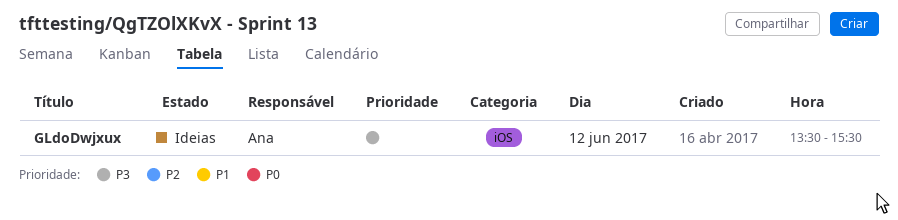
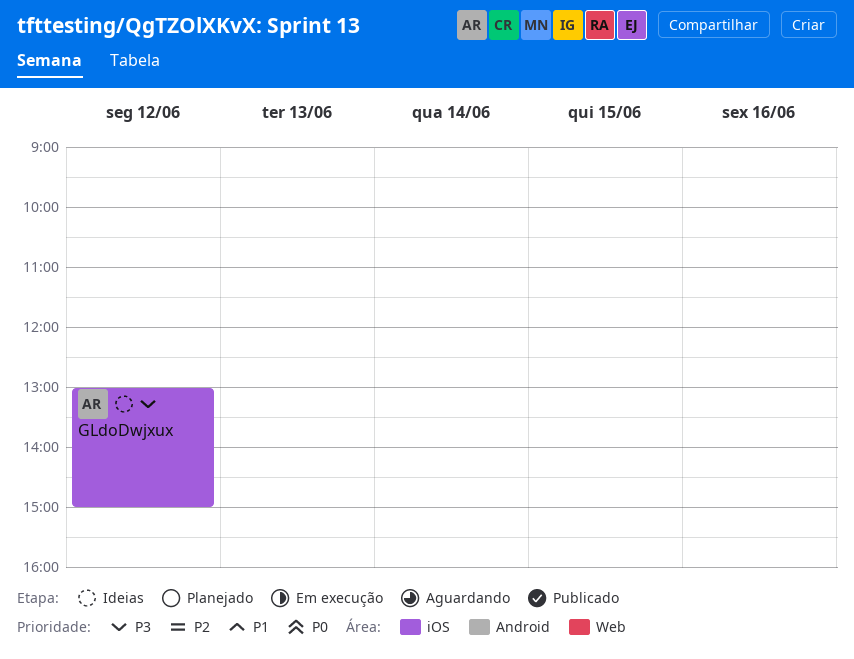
GLdoDwjxux, begins: 13:30 -> 13:00
GLdoDwjxux, ends: 15:30 -> 15:00

